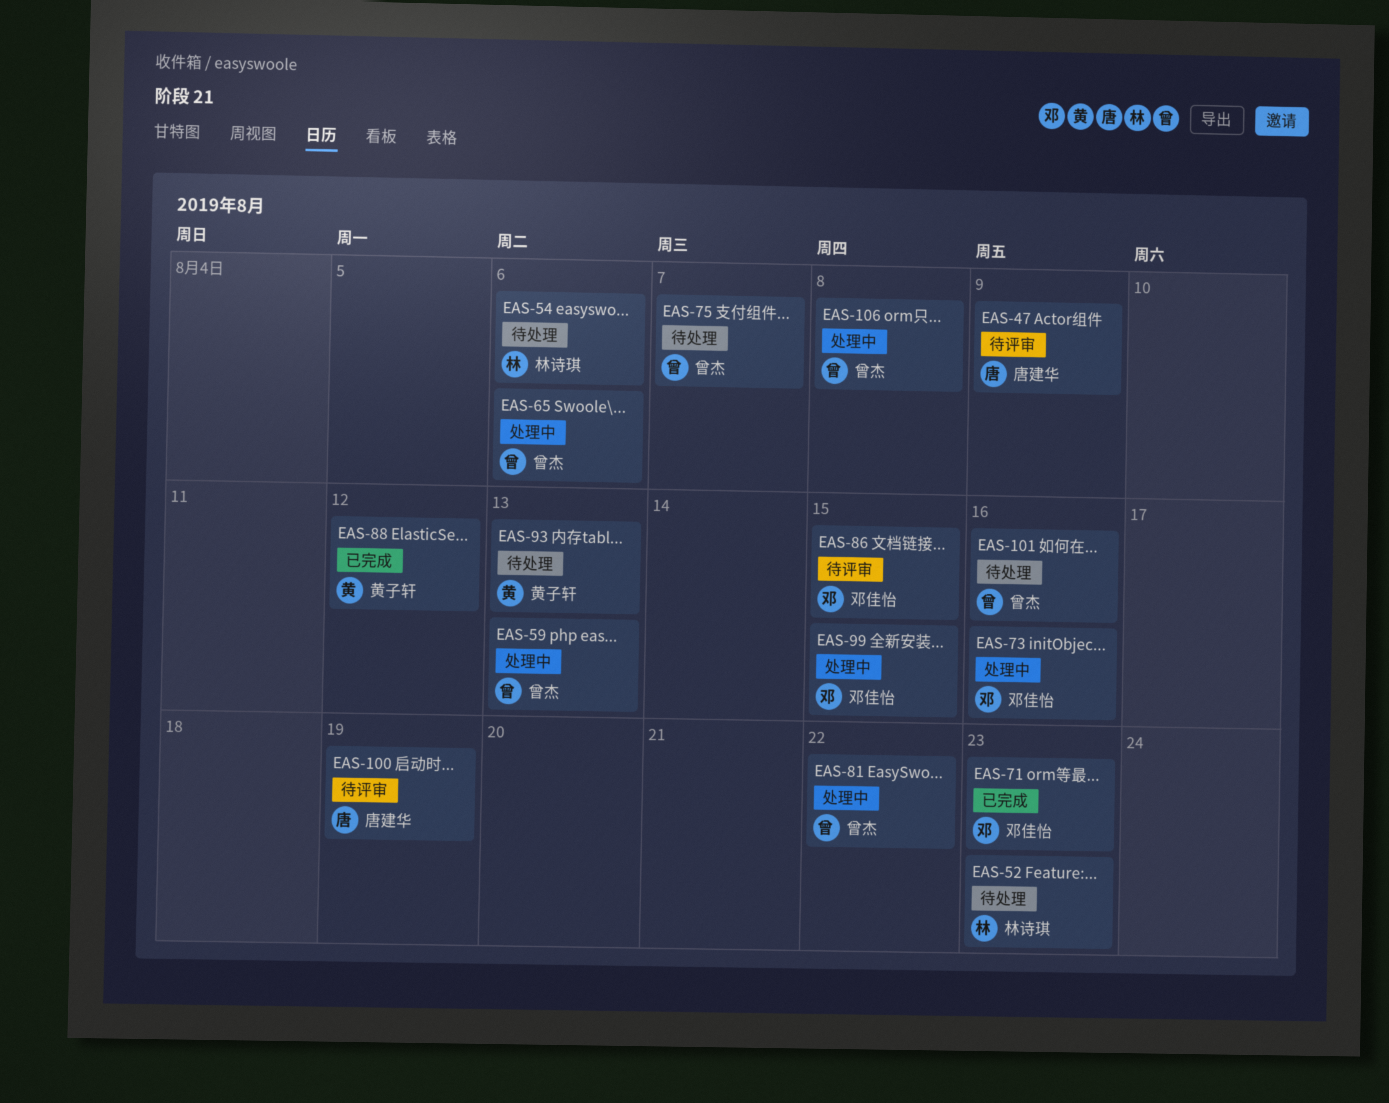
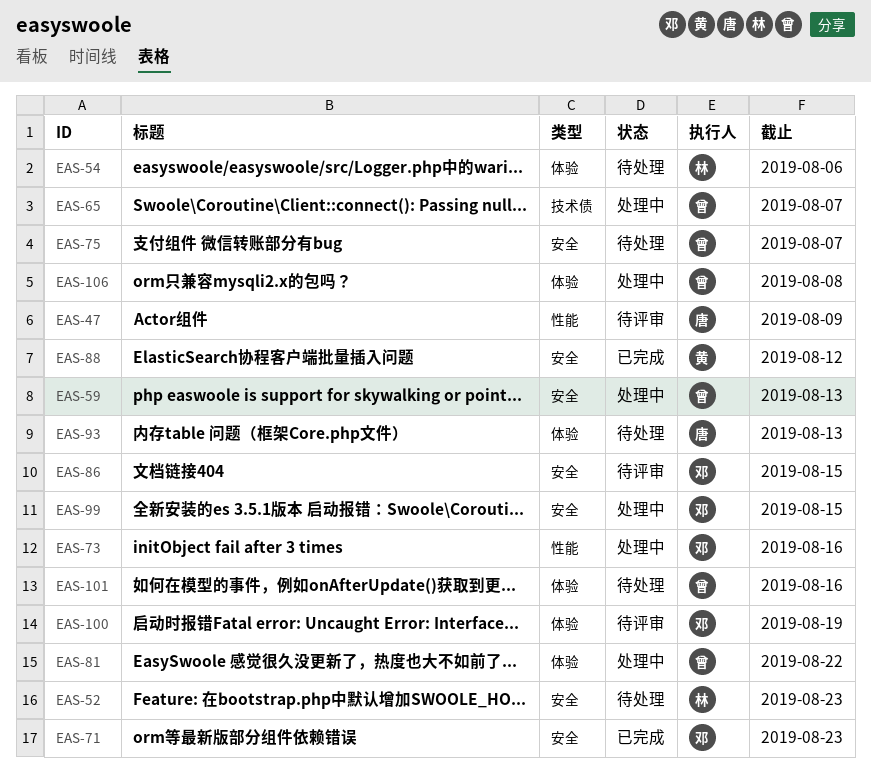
EAS-65, due: Aug 6 -> Aug 7
EAS-93, owner: 黄子轩 -> 唐建华
EAS-100, owner: 唐建华 -> 邓佳怡

